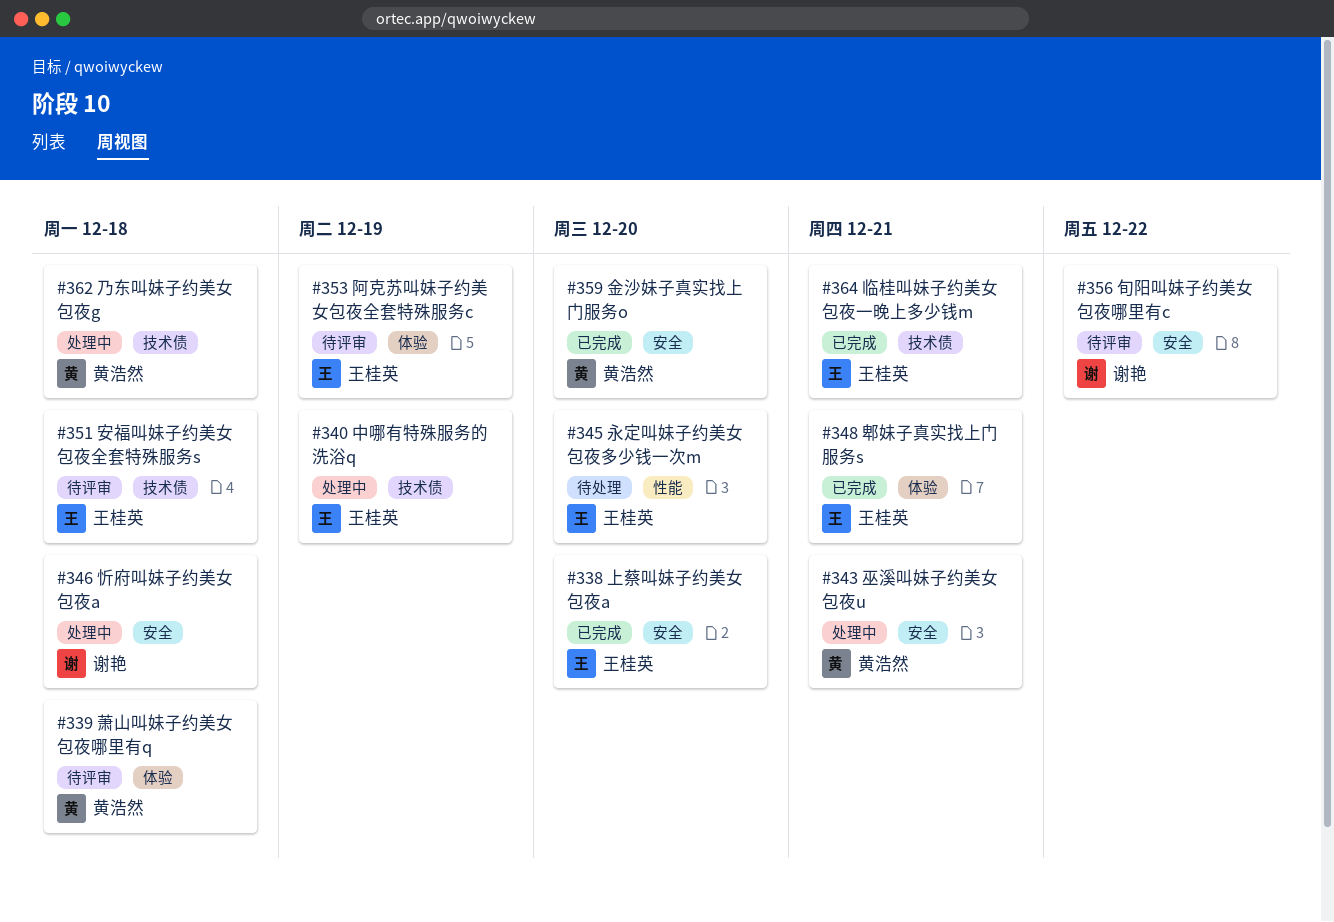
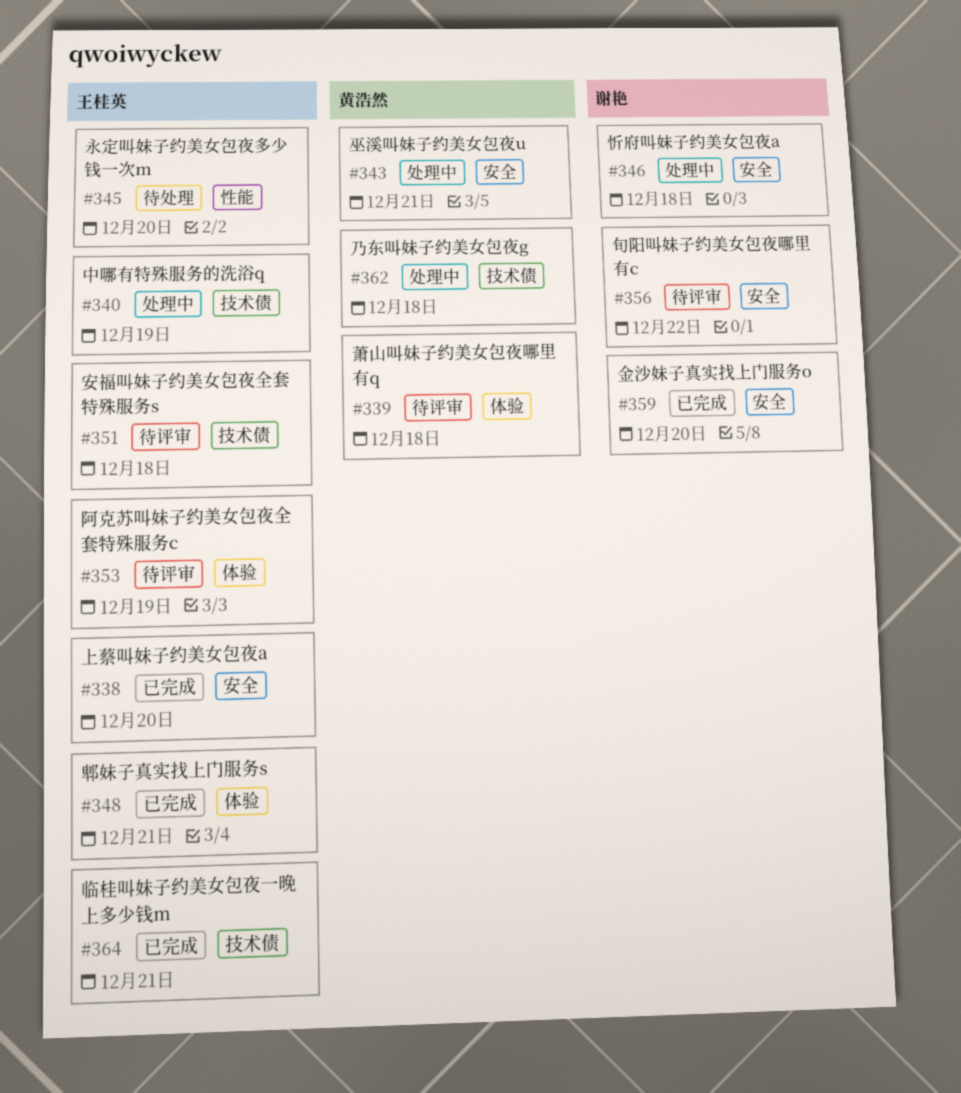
#359, owner: 黄浩然 -> 谢艳

